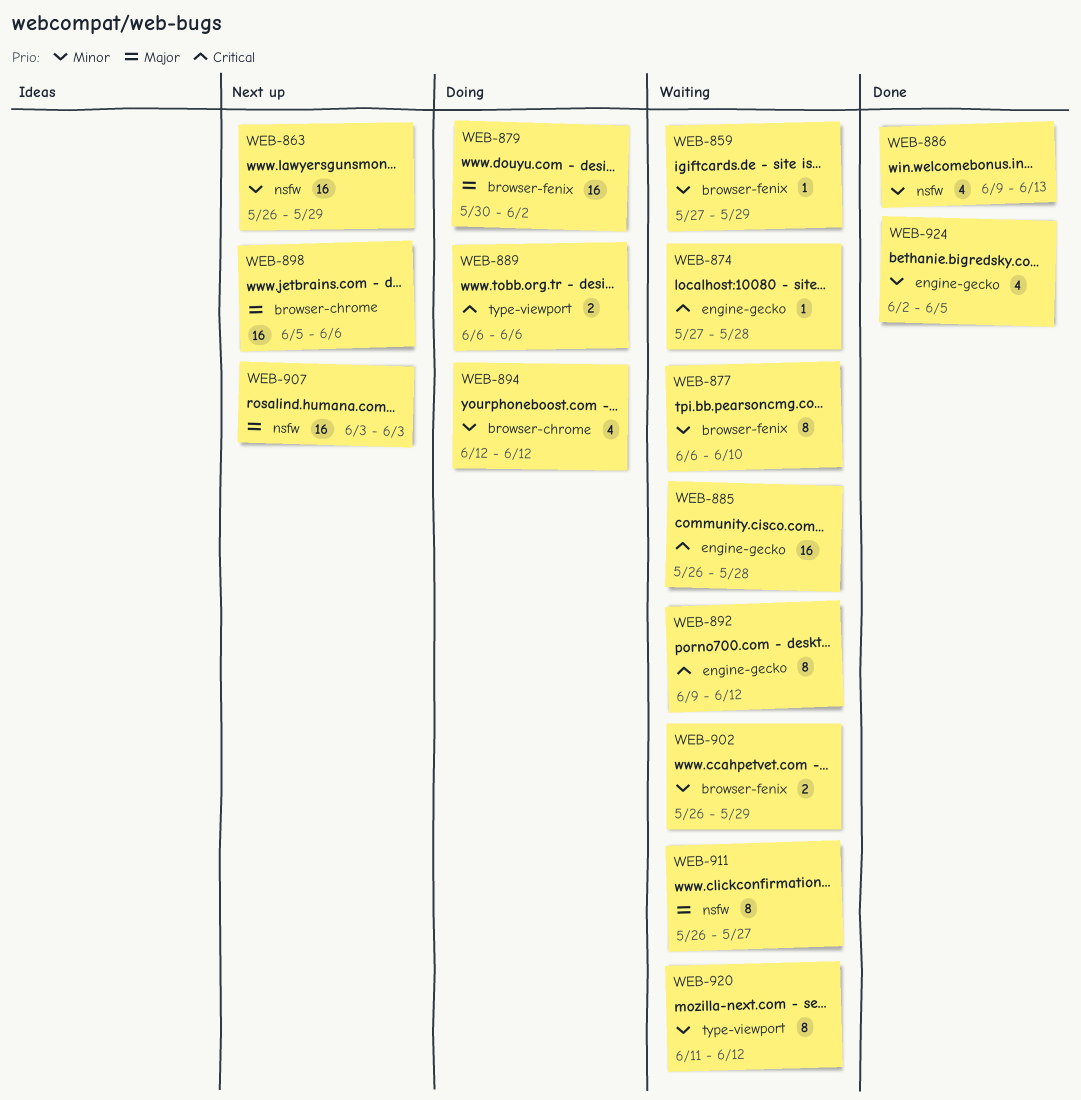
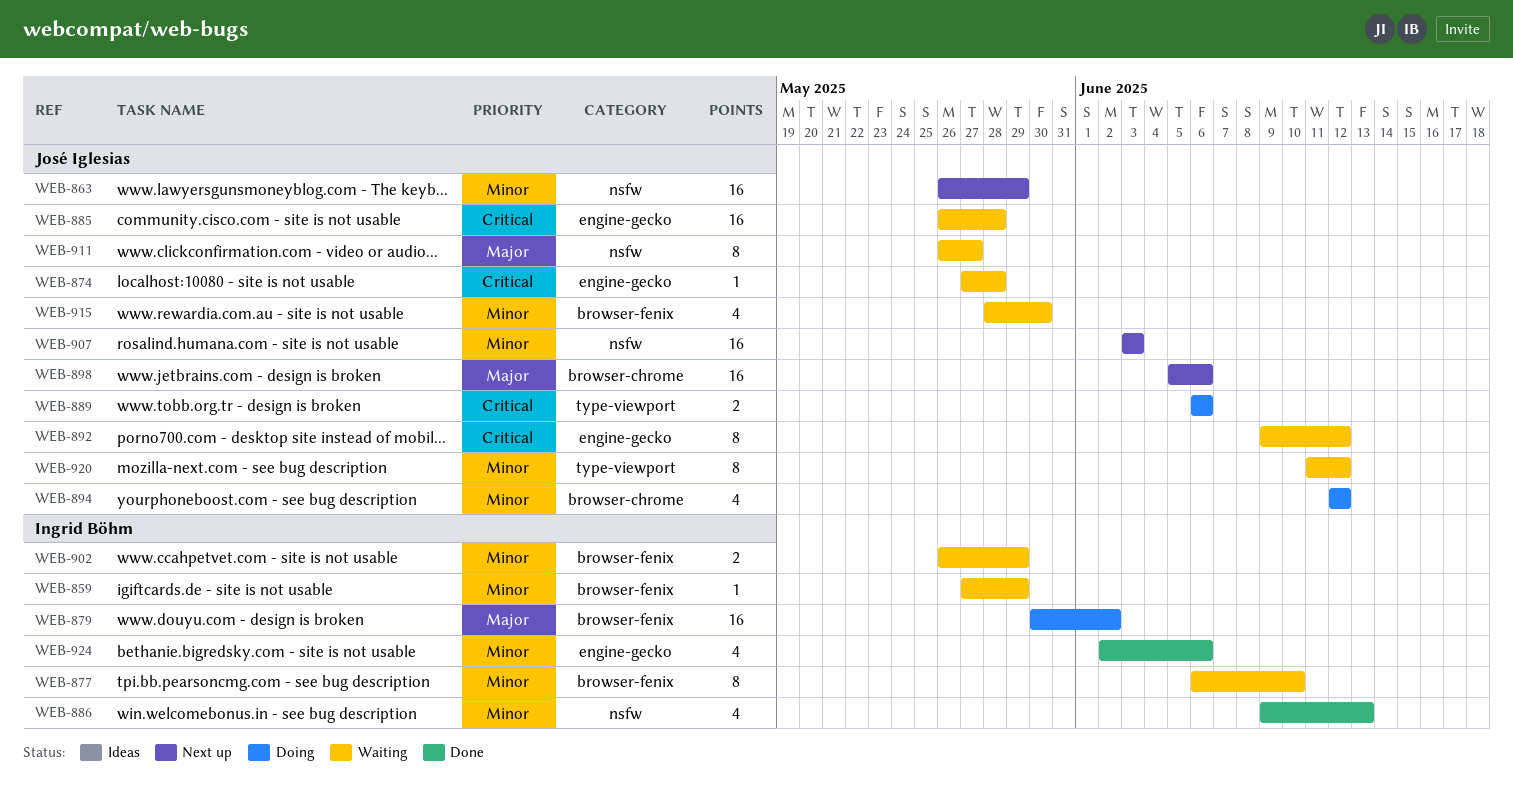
WEB-907, priority: Major -> Minor
WEB-915: none -> present
WEB-924, due: Jun 5 -> Jun 6

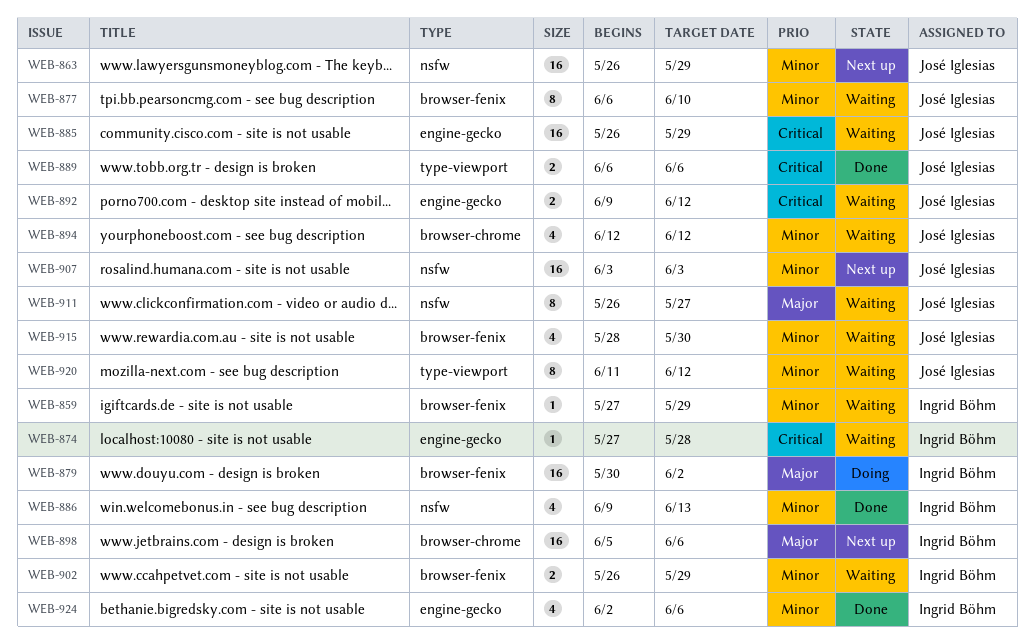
WEB-874, owner: José Iglesias -> Ingrid Böhm
WEB-877, owner: Ingrid Böhm -> José Iglesias
WEB-885, due: May 28 -> May 29
WEB-889, status: Doing -> Done
WEB-892, estimate: 8 -> 2
WEB-894, status: Doing -> Waiting
WEB-898, owner: José Iglesias -> Ingrid Böhm

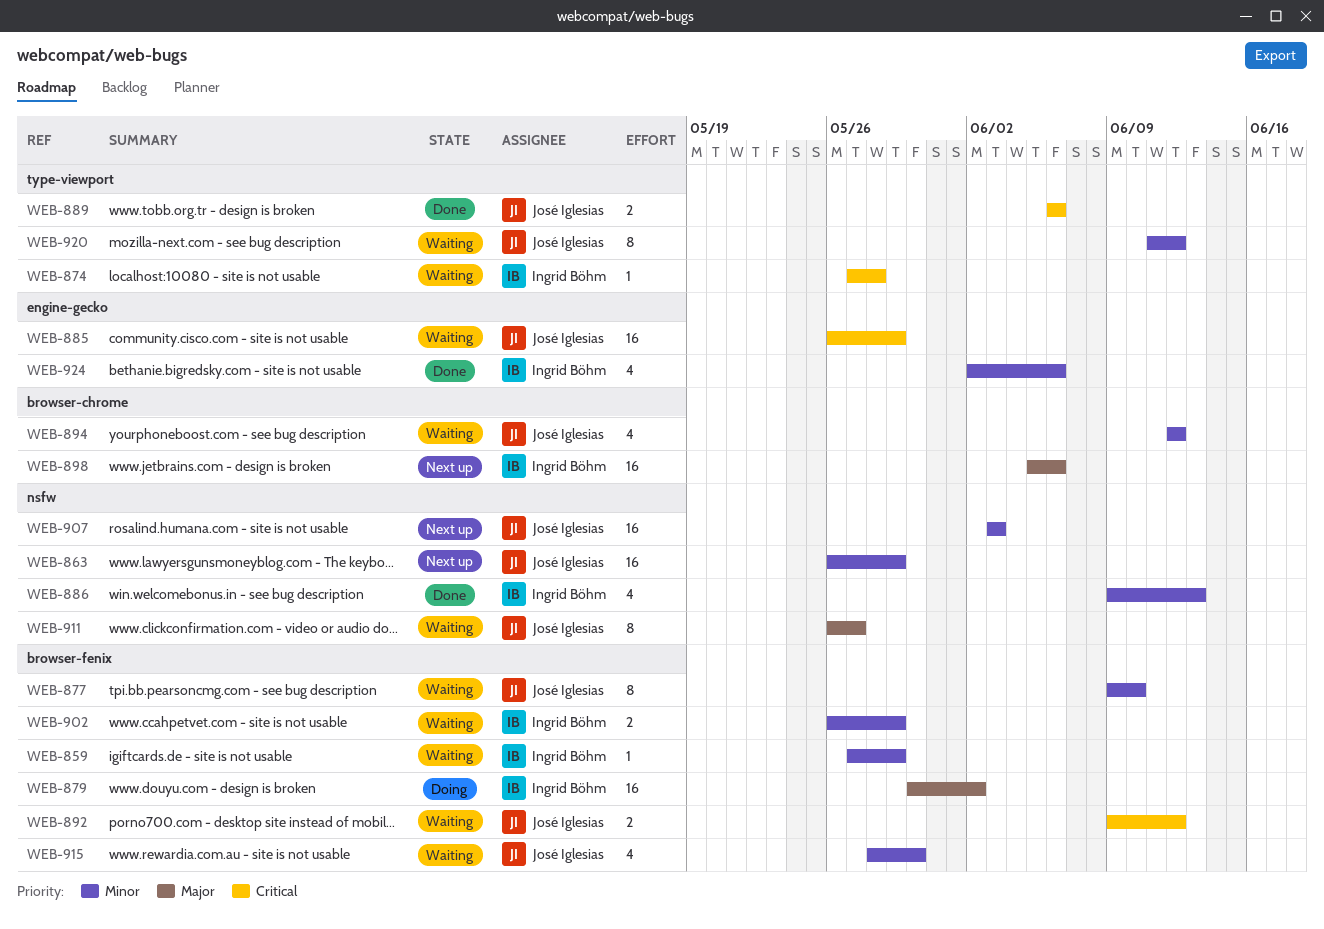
WEB-874, label: engine-gecko -> type-viewport
WEB-877, start: Jun 6 -> Jun 9
WEB-892, label: engine-gecko -> browser-fenix

